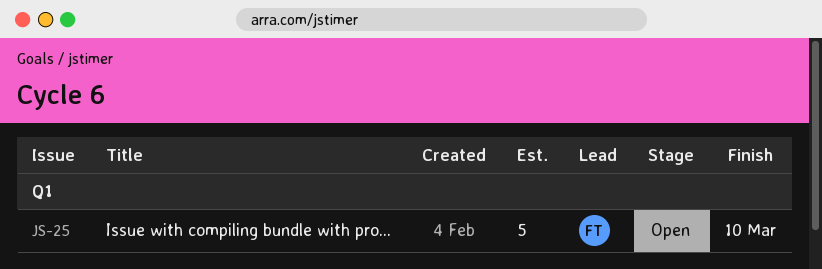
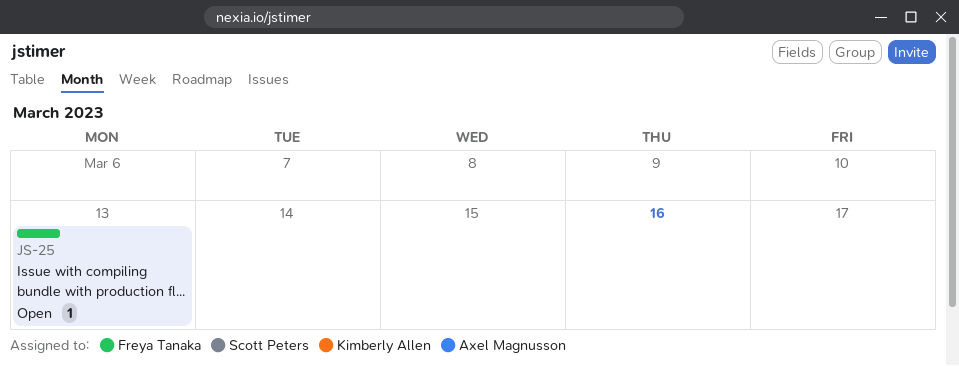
JS-25, estimate: 5 -> 1
JS-25, due: Mar 10 -> Mar 13

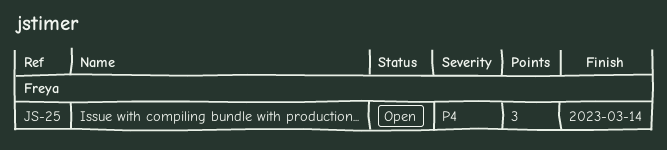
JS-25, estimate: 1 -> 3
JS-25, due: Mar 13 -> Mar 14

